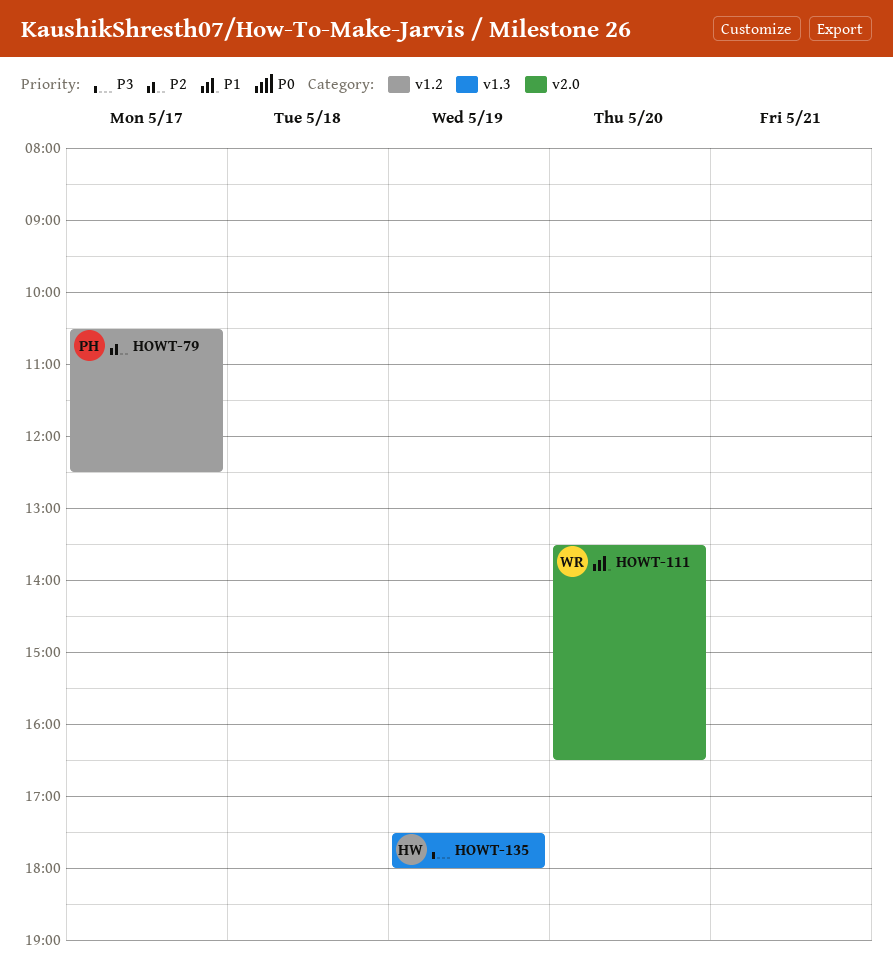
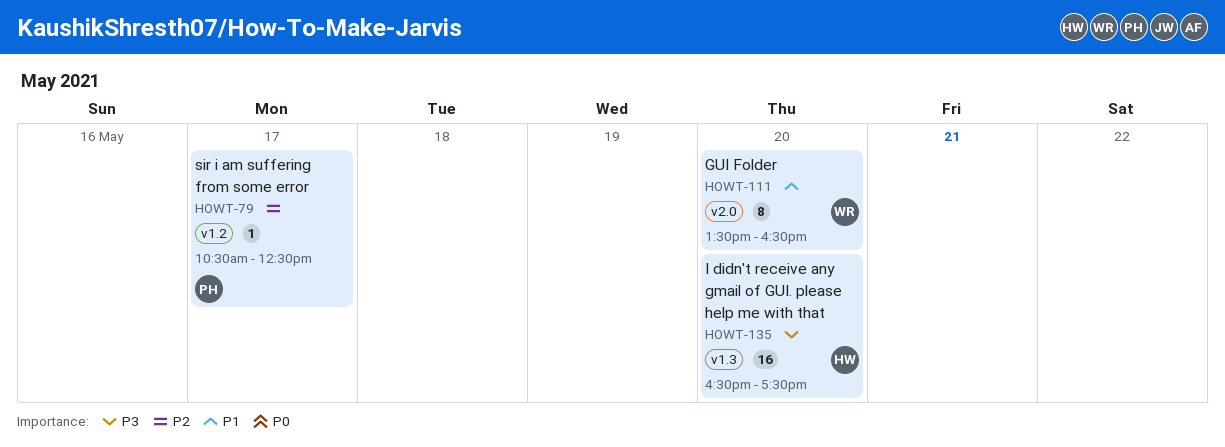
HOWT-135, day: May 19 -> May 20
HOWT-135, begins: 17:30 -> 16:30
HOWT-135, ends: 18:00 -> 17:30

